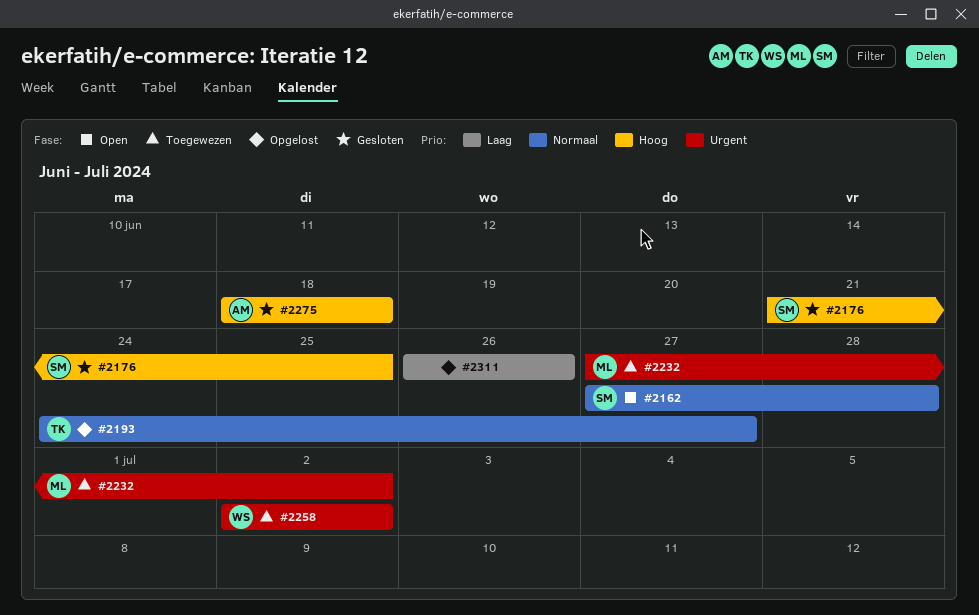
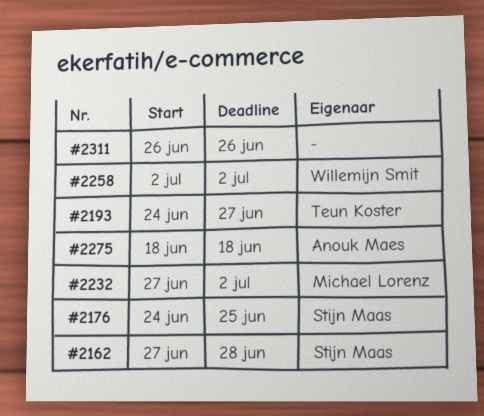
#2176, start: Jun 21 -> Jun 24

